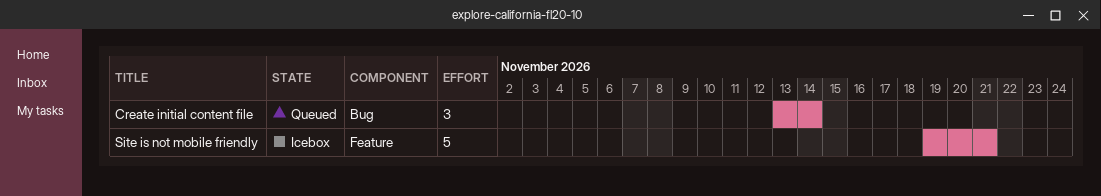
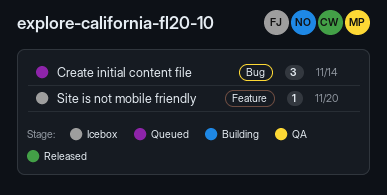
Site is not mobile friendly, estimate: 5 -> 1
Site is not mobile friendly, due: Nov 21 -> Nov 20

